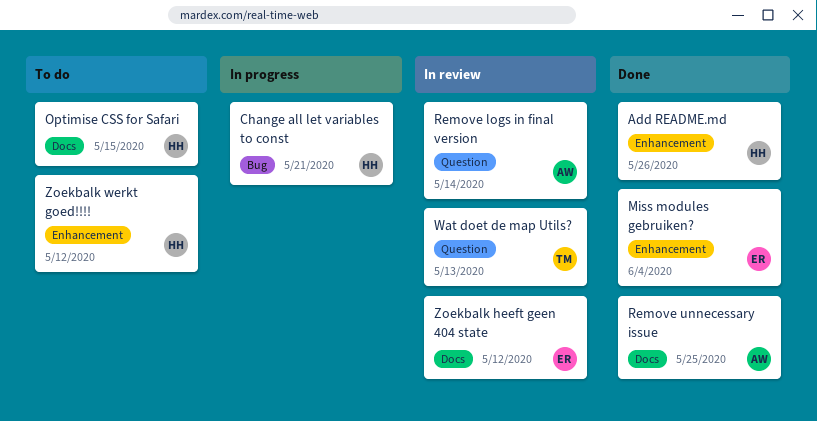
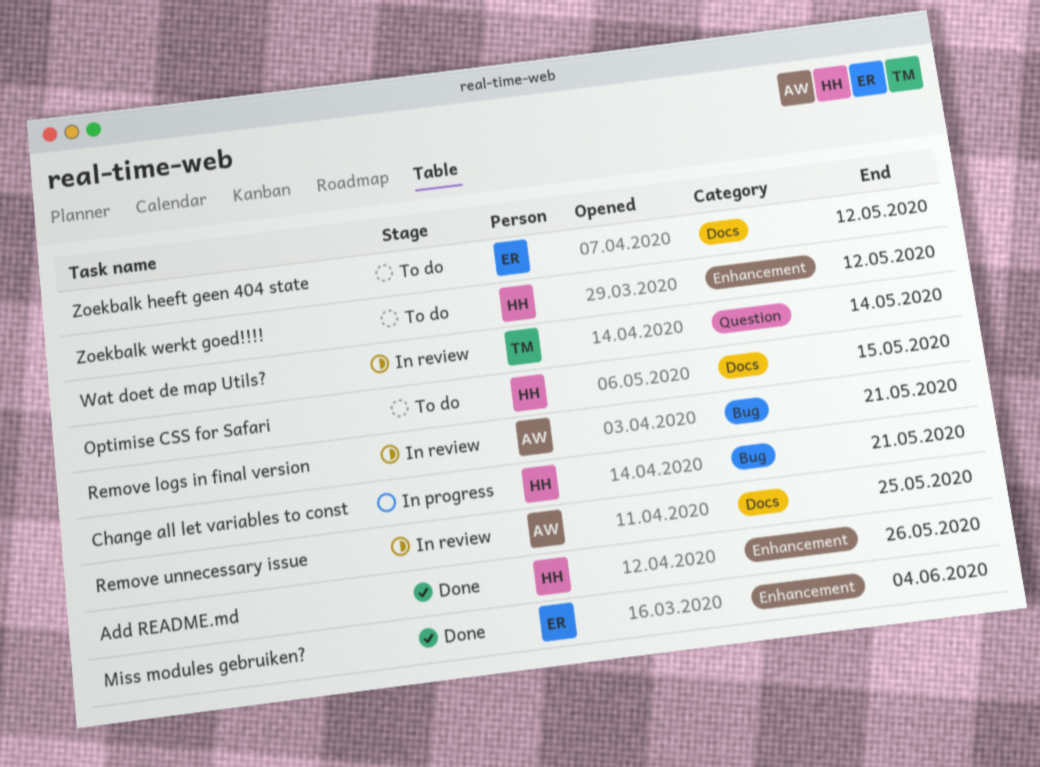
Remove logs in final version, label: Question -> Bug
Remove logs in final version, due: May 14 -> May 21
Remove unnecessary issue, status: Done -> In review
Wat doet de map Utils?, due: May 13 -> May 14
Zoekbalk heeft geen 404 state, status: In review -> To do

